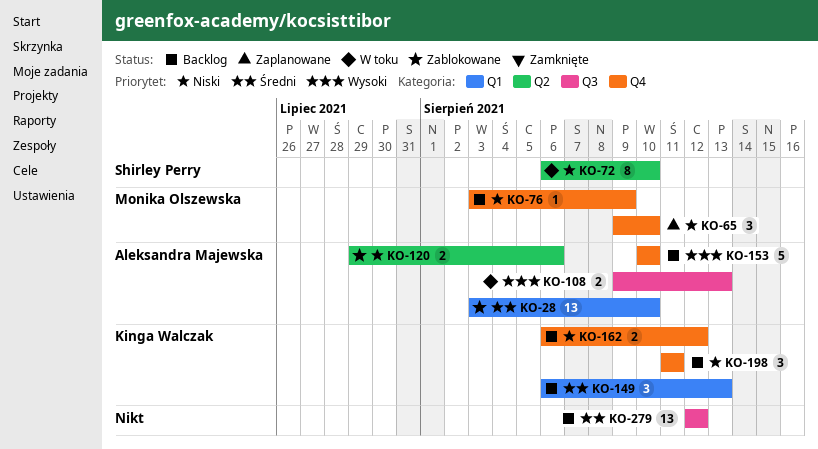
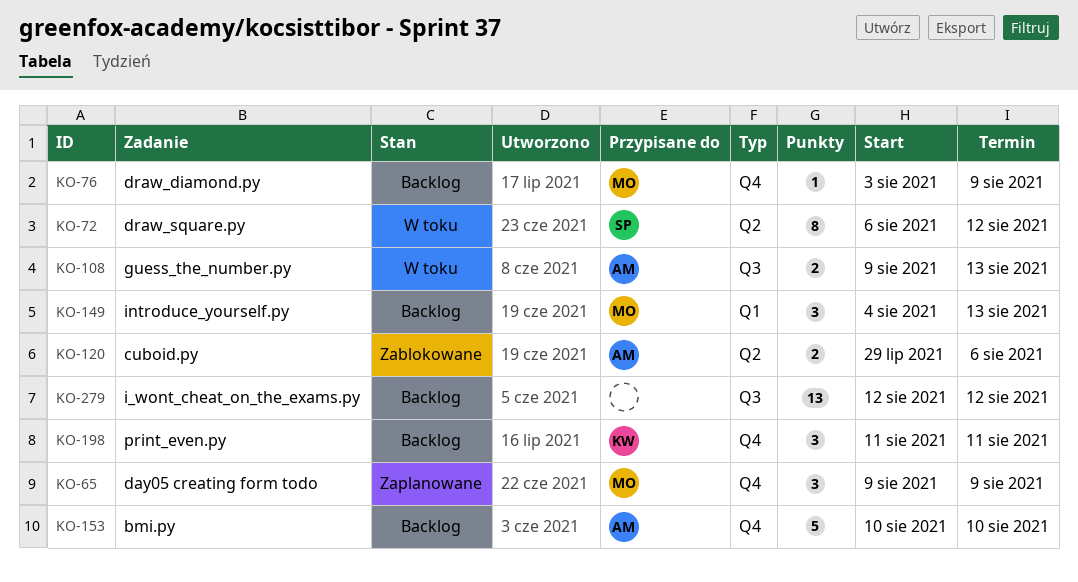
KO-28: present -> none
KO-65, due: Aug 10 -> Aug 9
KO-72, due: Aug 10 -> Aug 12
KO-149, owner: Kinga Walczak -> Monika Olszewska
KO-149, start: Aug 6 -> Aug 4
KO-162: present -> none

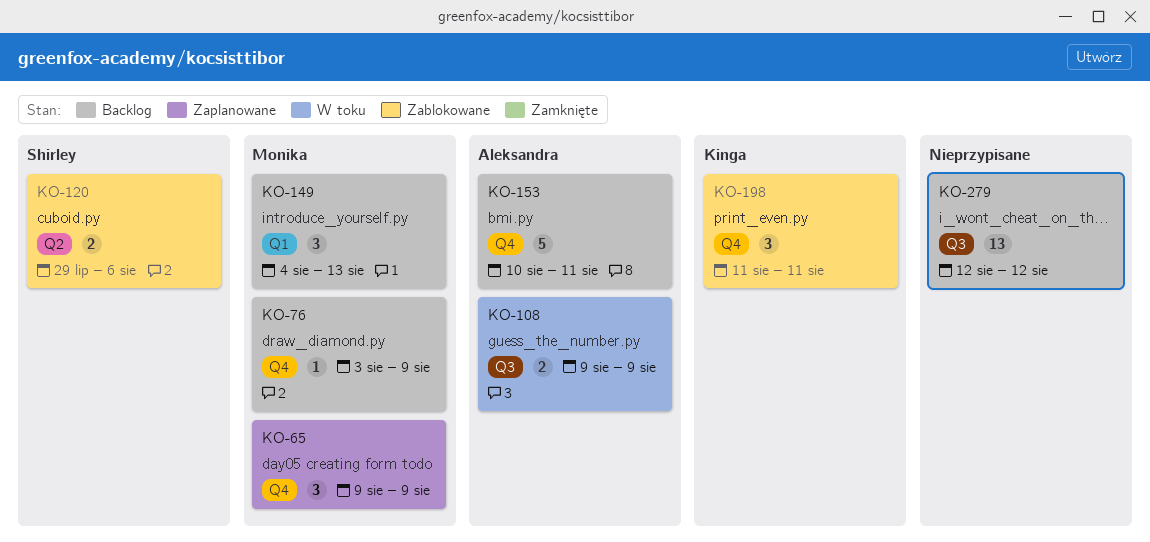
KO-72: present -> none
KO-108, due: Aug 13 -> Aug 9
KO-120, owner: Aleksandra -> Shirley
KO-153, due: Aug 10 -> Aug 11
KO-198, status: Backlog -> Zablokowane

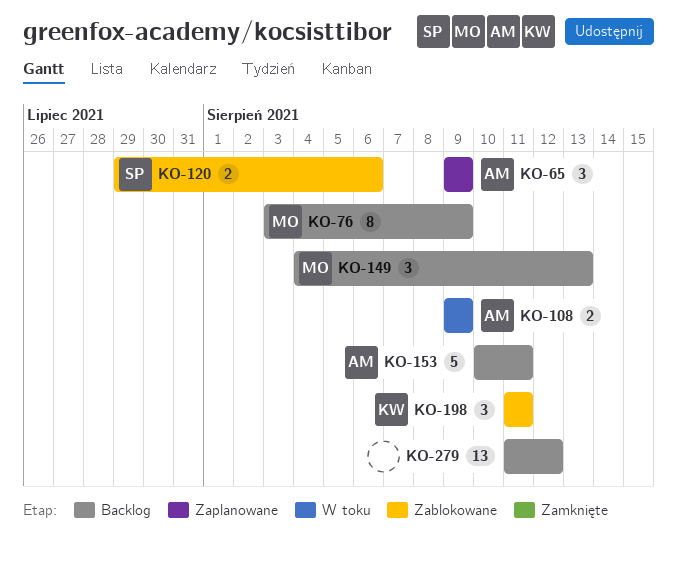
KO-65, owner: Monika -> Aleksandra
KO-76, estimate: 1 -> 8
KO-279, start: Aug 12 -> Aug 11

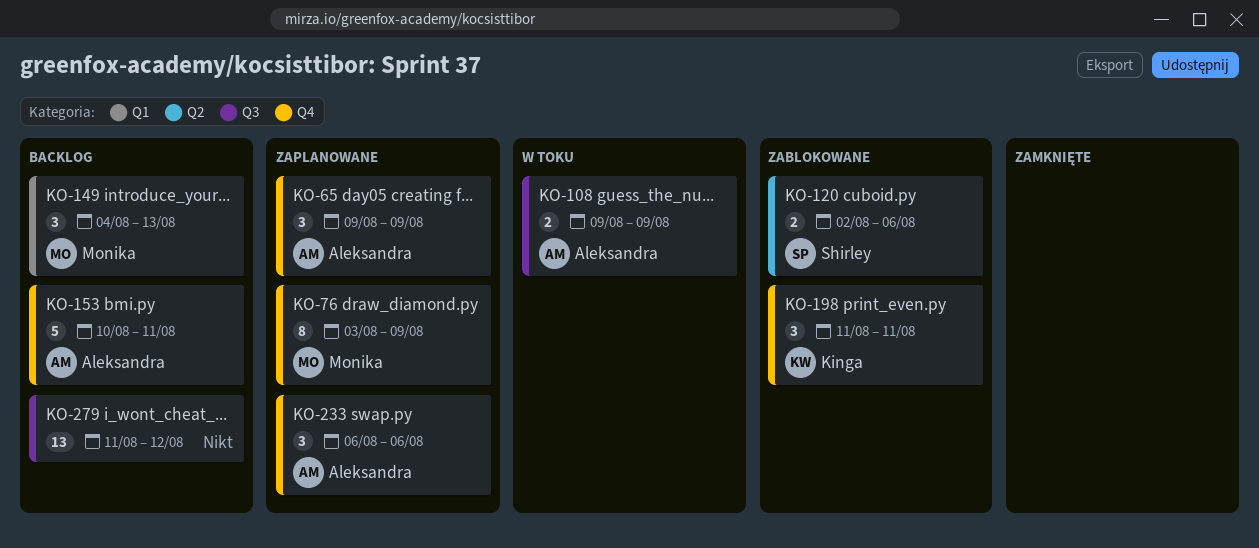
KO-76, status: Backlog -> Zaplanowane
KO-120, start: Jul 29 -> Aug 2
KO-233: none -> present

